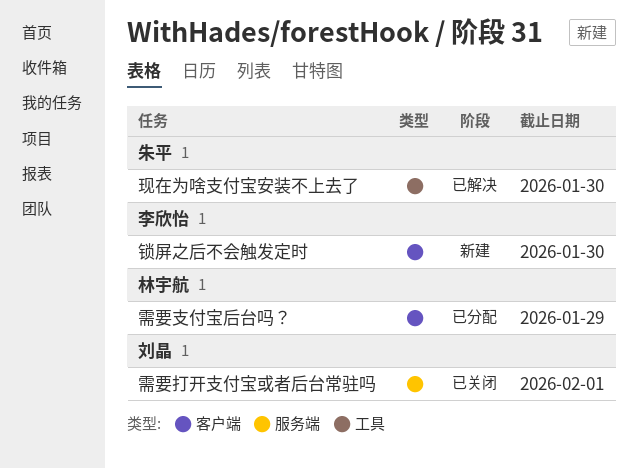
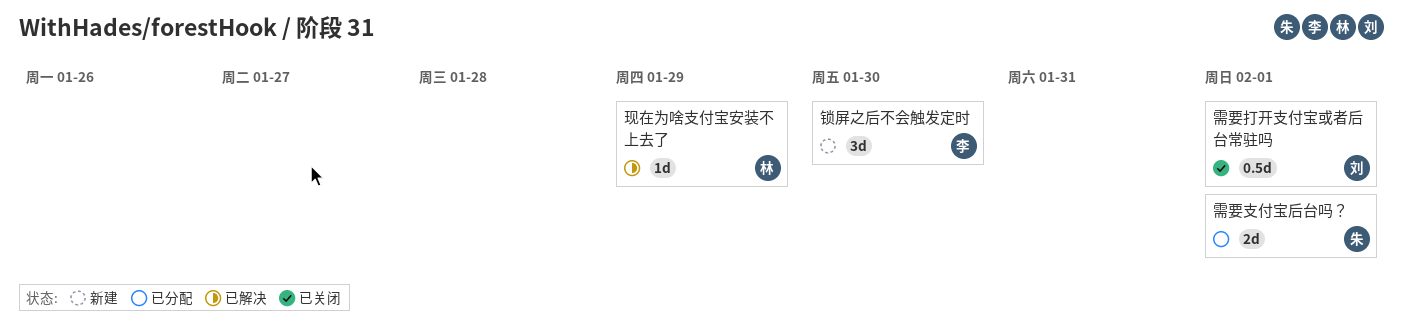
现在为啥支付宝安装不上去了, owner: 朱平 -> 林宇航
现在为啥支付宝安装不上去了, due: Jan 30 -> Jan 29
需要支付宝后台吗？, owner: 林宇航 -> 朱平
需要支付宝后台吗？, due: Jan 29 -> Feb 1

